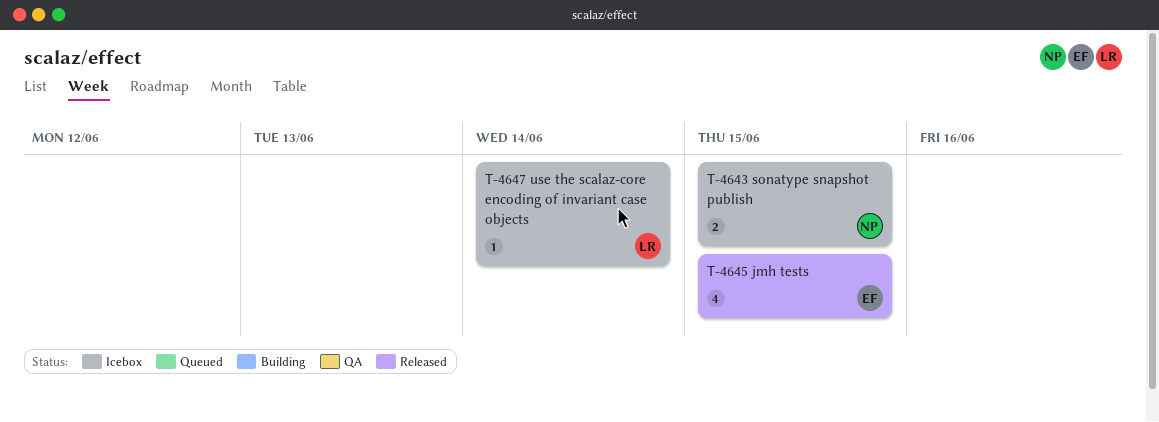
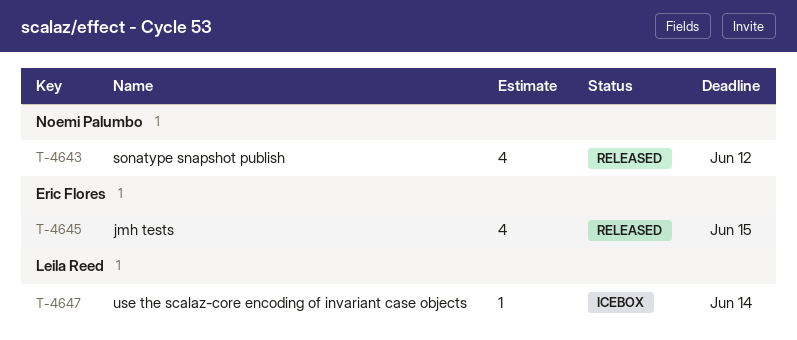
T-4643, status: Icebox -> Released
T-4643, estimate: 2 -> 4
T-4643, due: Jun 15 -> Jun 12

